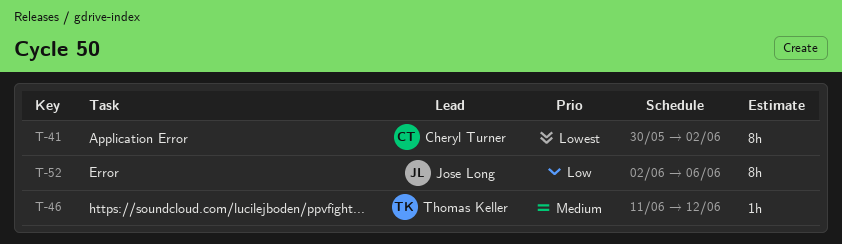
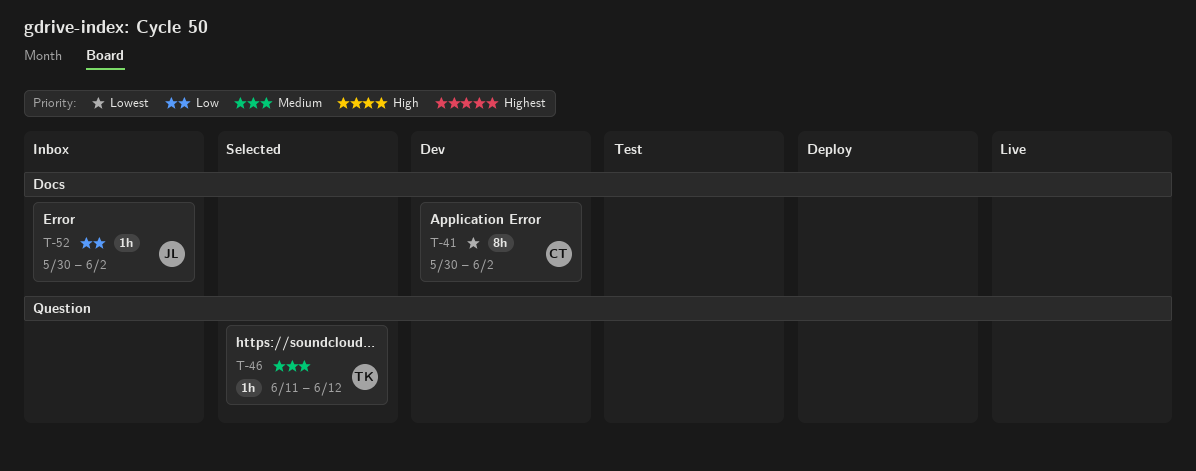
T-52, estimate: 8h -> 1h
T-52, start: Jun 2 -> May 30
T-52, due: Jun 6 -> Jun 2

